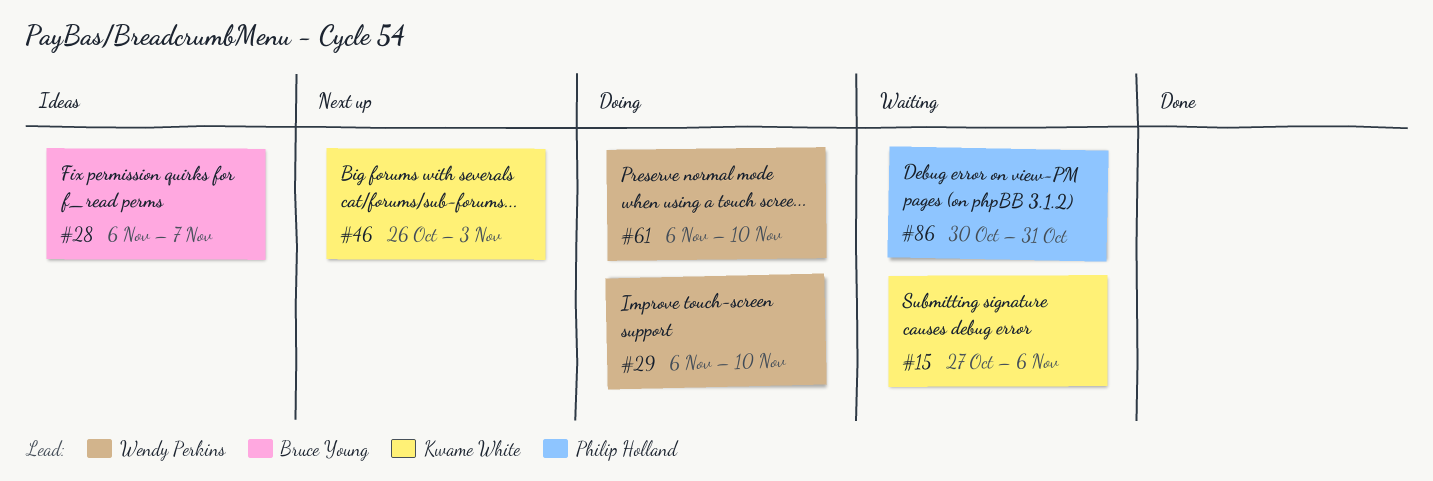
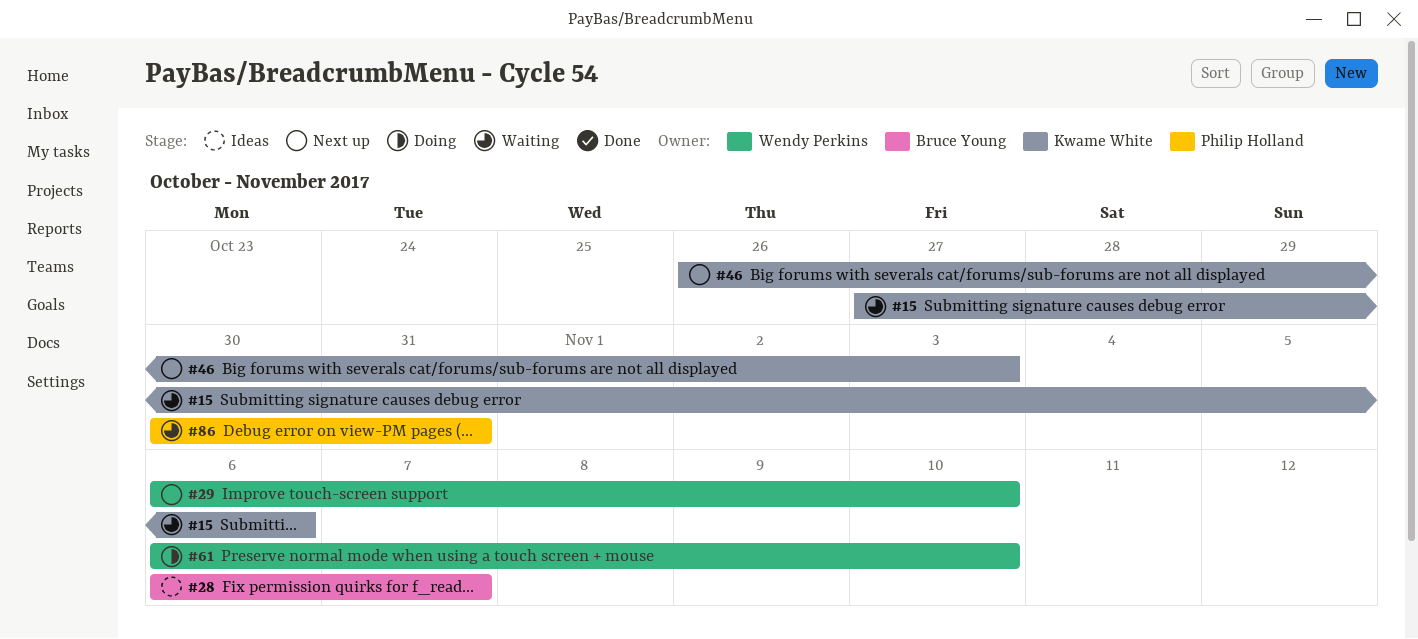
#29, status: Doing -> Next up

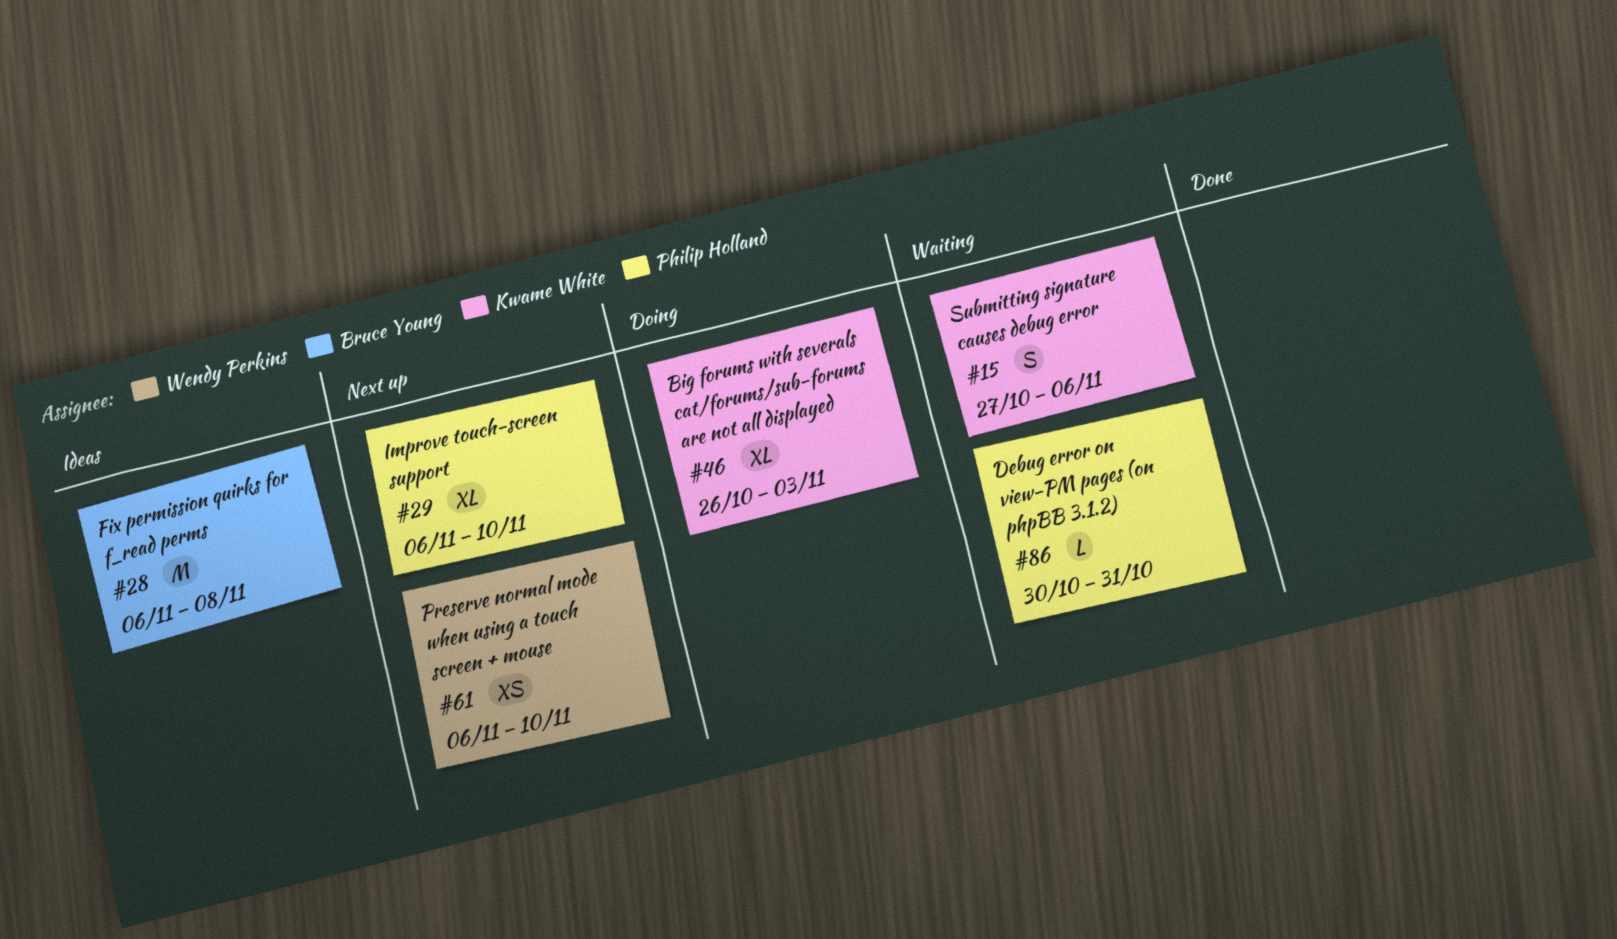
#28, due: Nov 7 -> Nov 8
#29, owner: Wendy Perkins -> Philip Holland
#46, status: Next up -> Doing
#61, status: Doing -> Next up

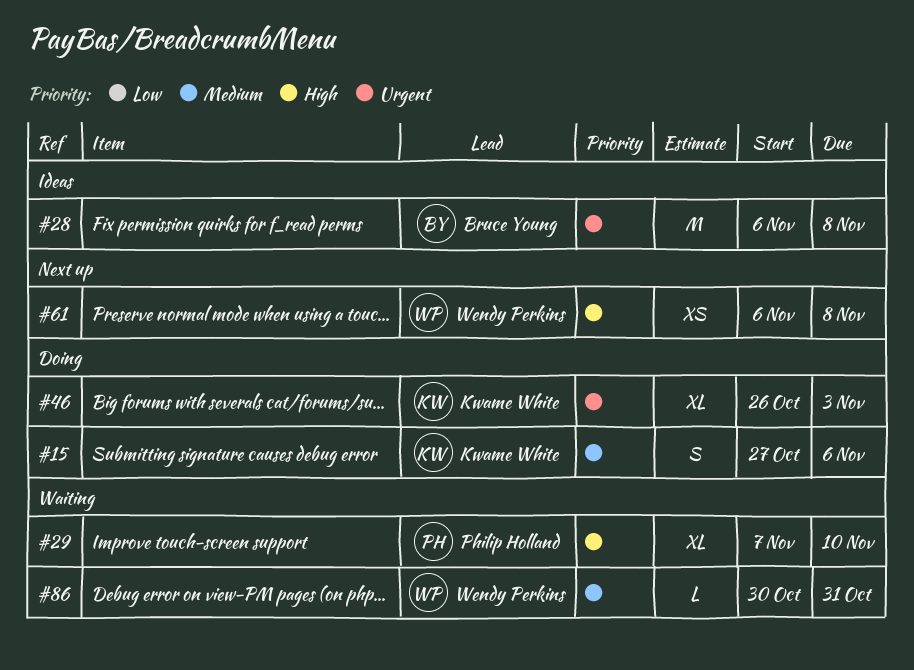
#15, status: Waiting -> Doing
#29, status: Next up -> Waiting
#29, start: Nov 6 -> Nov 7
#61, due: Nov 10 -> Nov 8
#86, owner: Philip Holland -> Wendy Perkins

